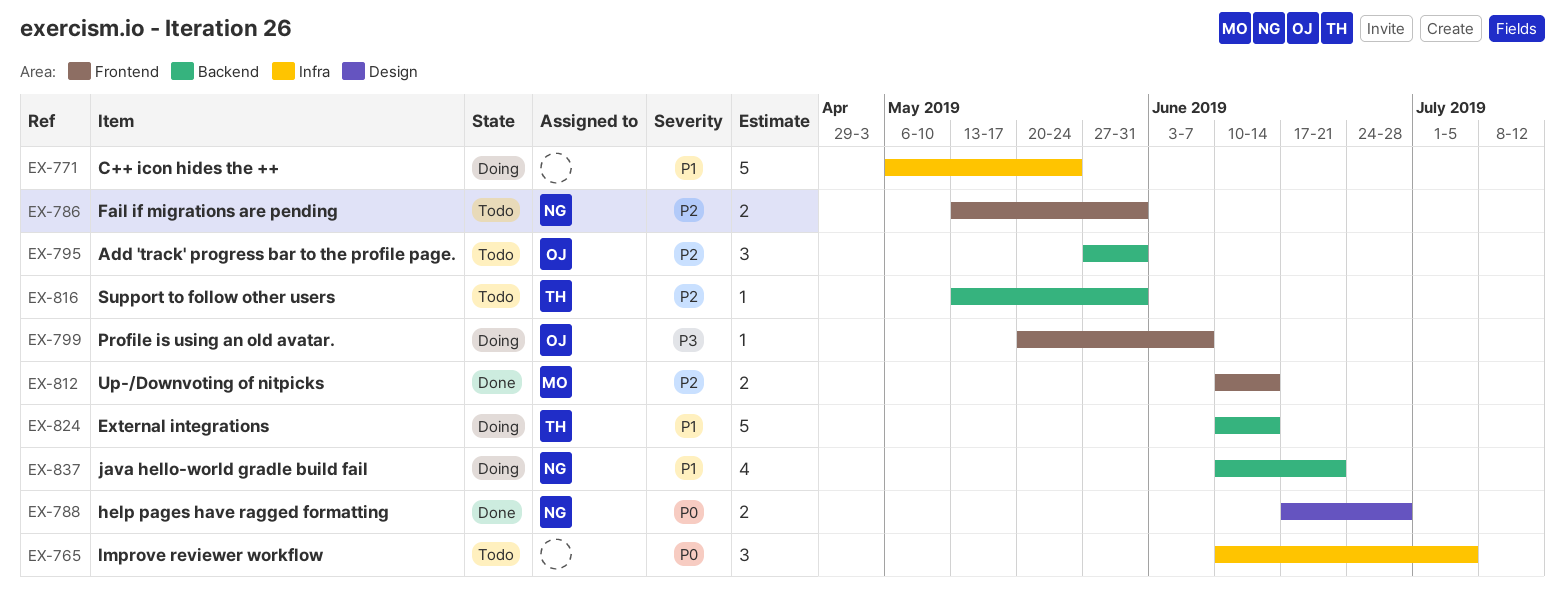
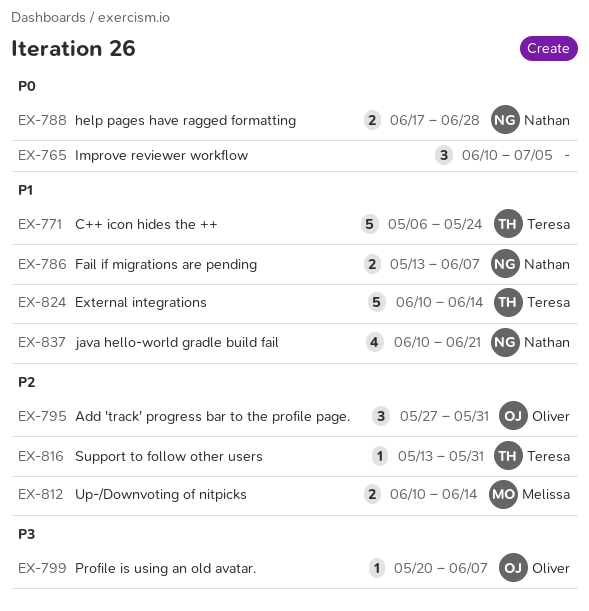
EX-771, owner: none -> Teresa
EX-786, priority: P2 -> P1
EX-786, due: May 31 -> Jun 7

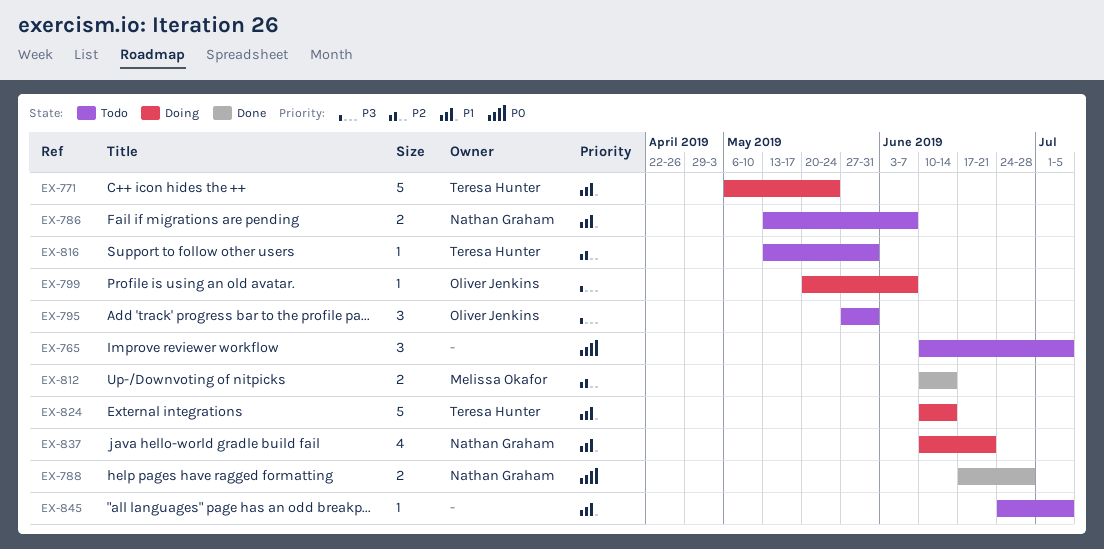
EX-795, priority: P2 -> P3
EX-845: none -> present

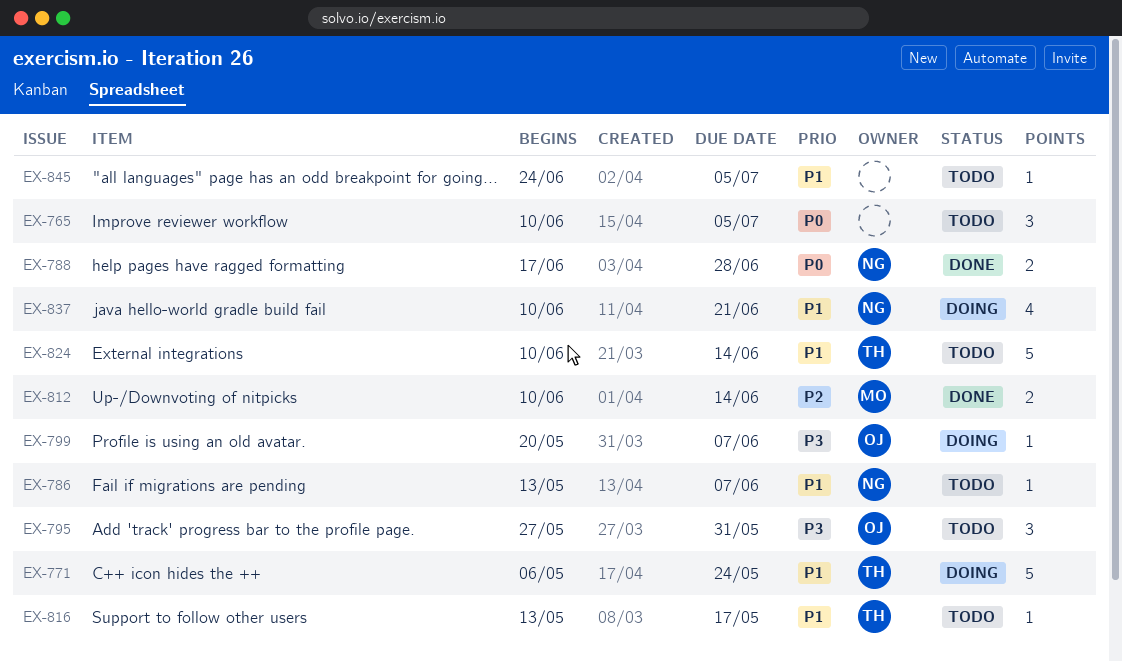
EX-786, estimate: 2 -> 1
EX-816, priority: P2 -> P1
EX-816, due: May 31 -> May 17
EX-824, status: Doing -> Todo

